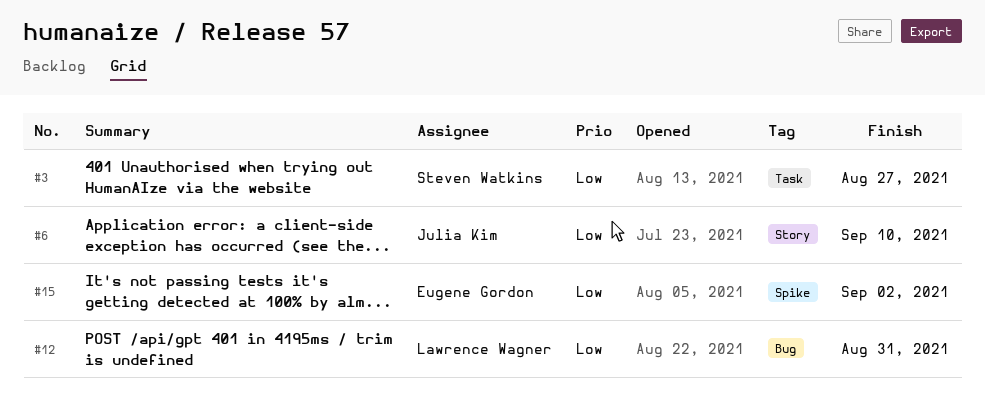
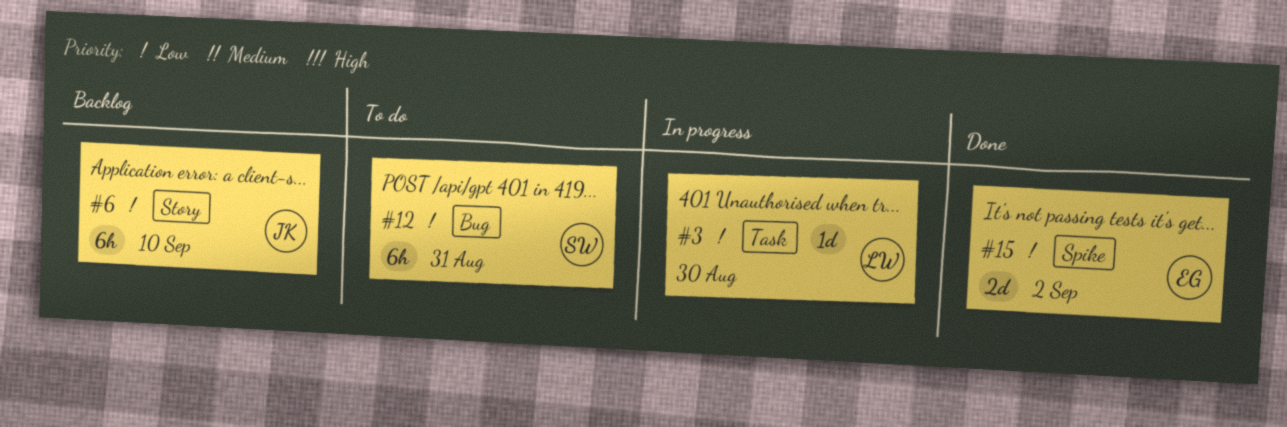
#3, owner: Steven Watkins -> Lawrence Wagner
#3, due: Aug 27 -> Aug 30
#12, owner: Lawrence Wagner -> Steven Watkins

